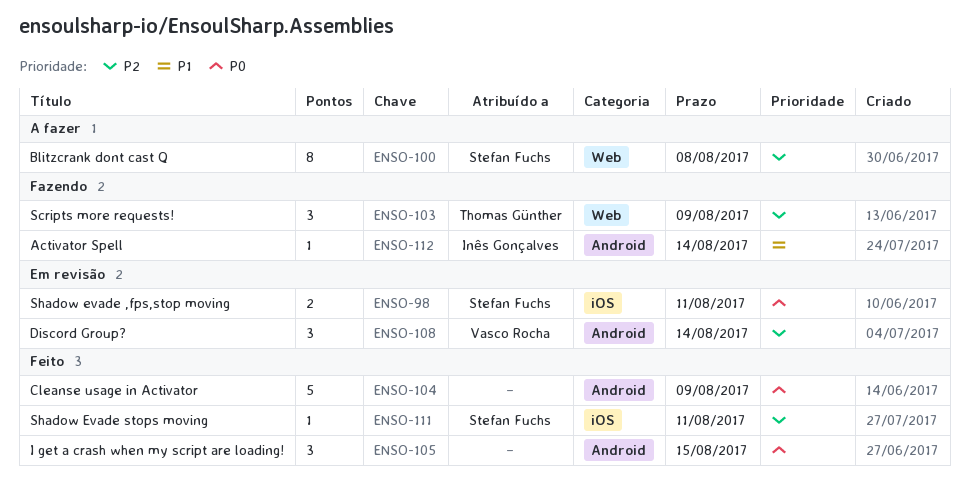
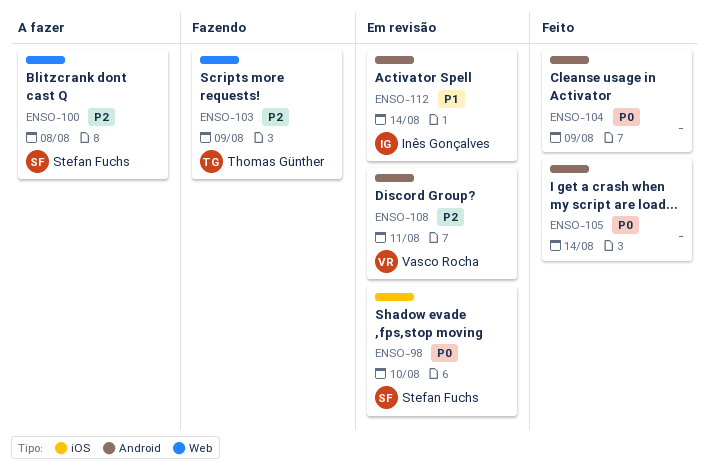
ENSO-98, due: Aug 11 -> Aug 10
ENSO-105, due: Aug 15 -> Aug 14
ENSO-108, due: Aug 14 -> Aug 11
ENSO-111: present -> none
ENSO-112, status: Fazendo -> Em revisão

